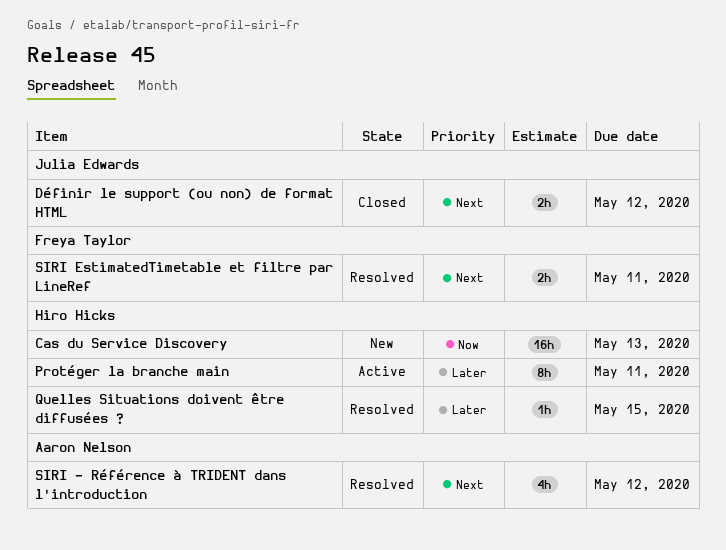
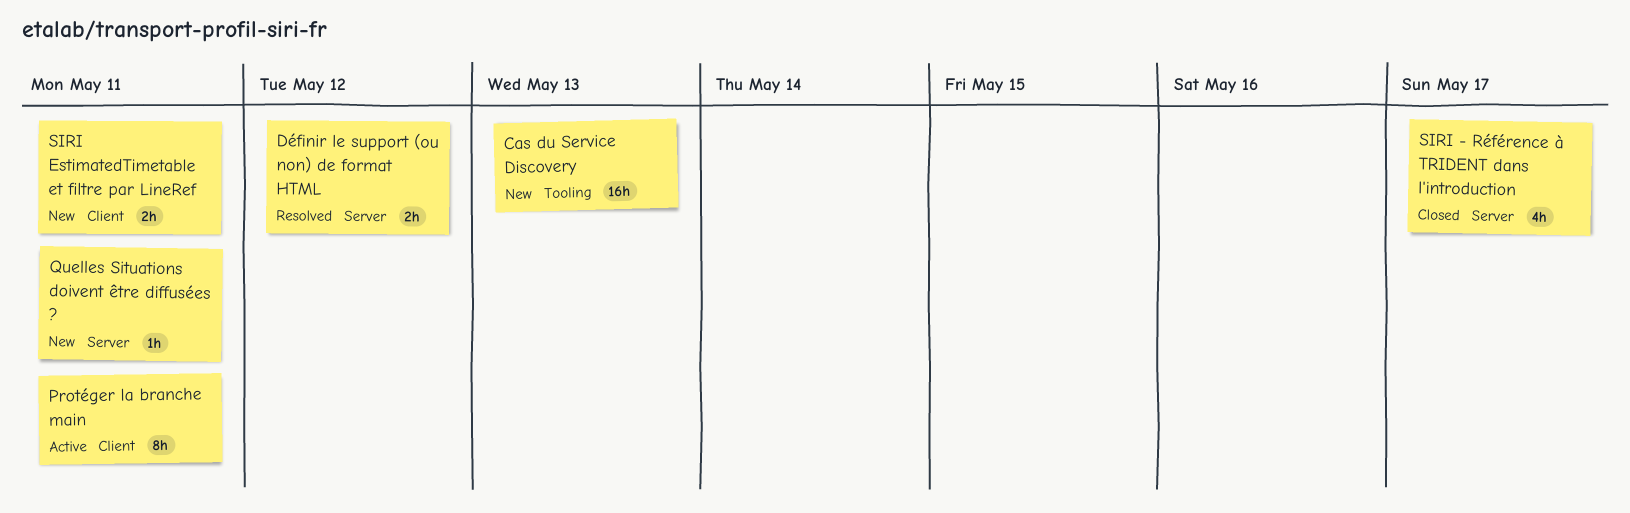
Définir le support (ou non) de format HTML, status: Closed -> Resolved
Quelles Situations doivent être diffusées ?, status: Resolved -> New
Quelles Situations doivent être diffusées ?, due: May 15 -> May 11
SIRI - Référence à TRIDENT dans l'introduction, status: Resolved -> Closed
SIRI - Référence à TRIDENT dans l'introduction, due: May 12 -> May 17
SIRI EstimatedTimetable et filtre par LineRef, status: Resolved -> New

